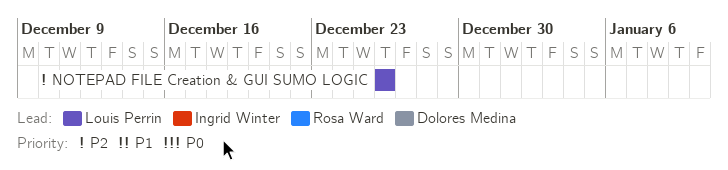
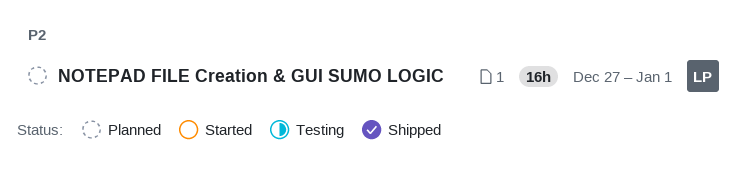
NOTEPAD FILE Creation & GUI SUMO LOGIC, start: Dec 26 -> Dec 27
NOTEPAD FILE Creation & GUI SUMO LOGIC, due: Dec 26 -> Jan 1

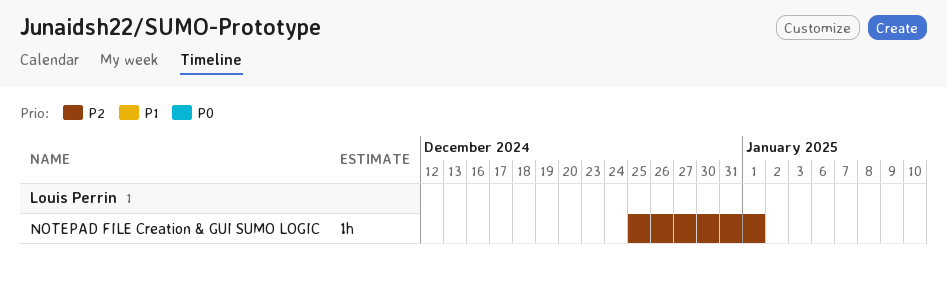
NOTEPAD FILE Creation & GUI SUMO LOGIC, estimate: 16h -> 1h
NOTEPAD FILE Creation & GUI SUMO LOGIC, start: Dec 27 -> Dec 25

